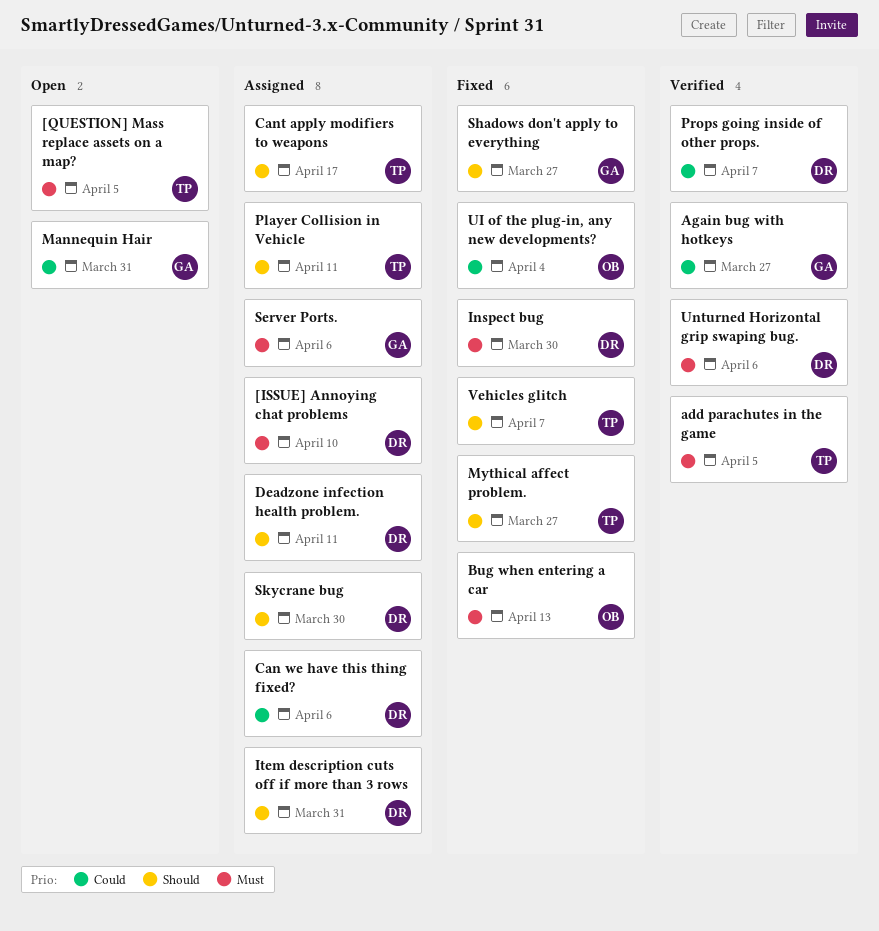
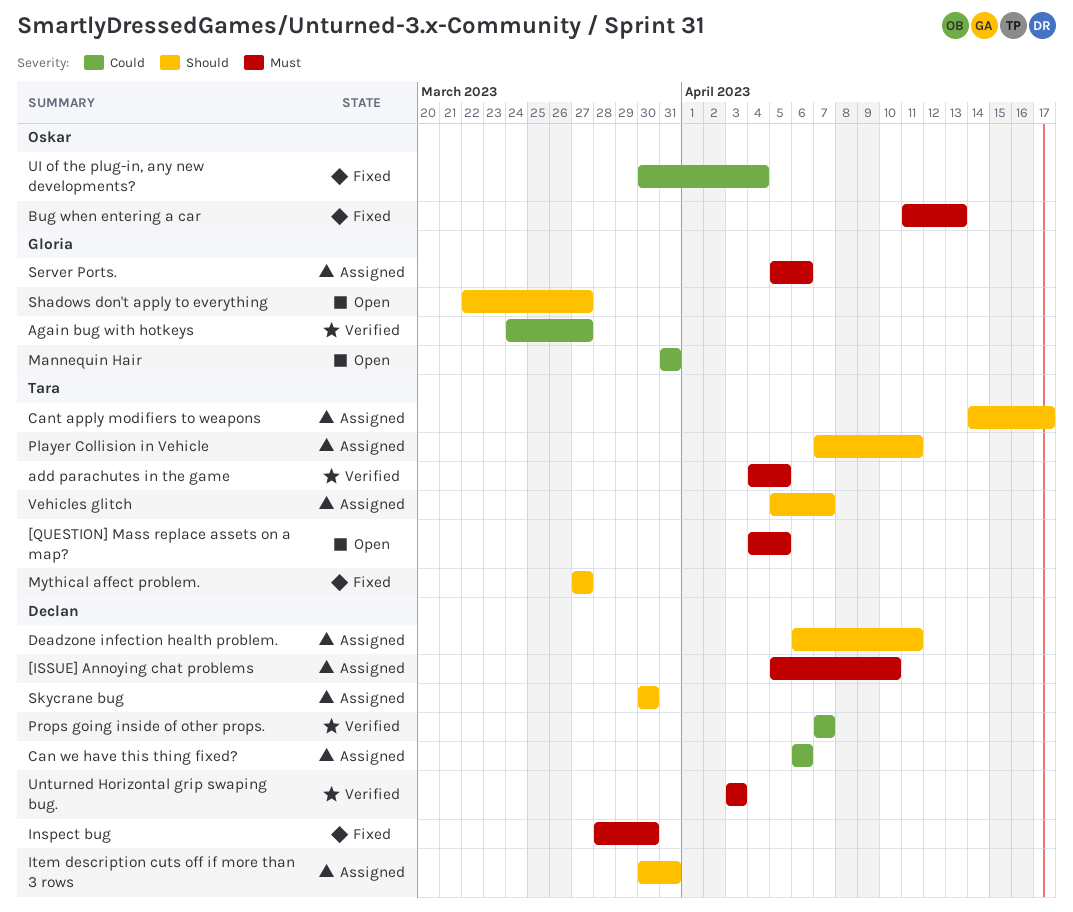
Shadows don't apply to everything, status: Fixed -> Open
Unturned Horizontal grip swaping bug., due: Apr 6 -> Apr 3
Vehicles glitch, status: Fixed -> Assigned

